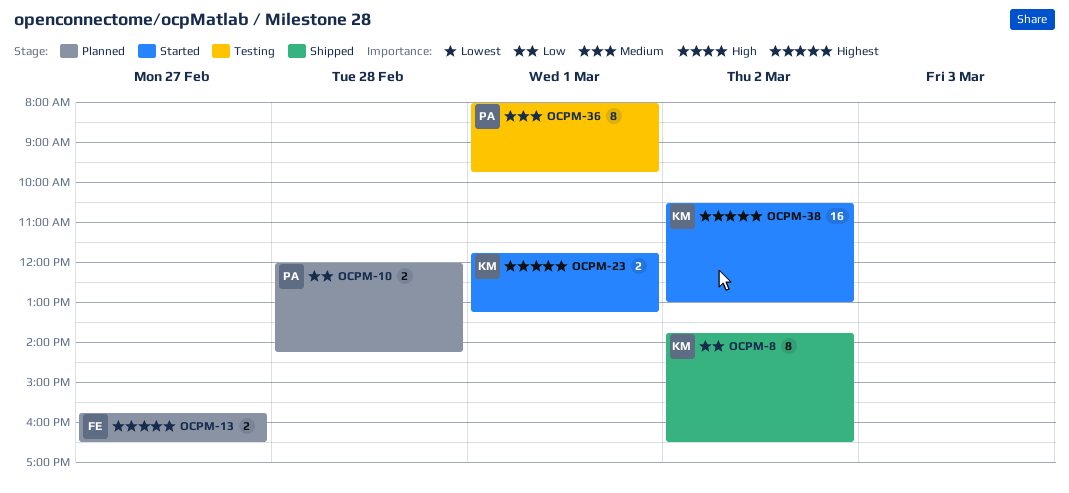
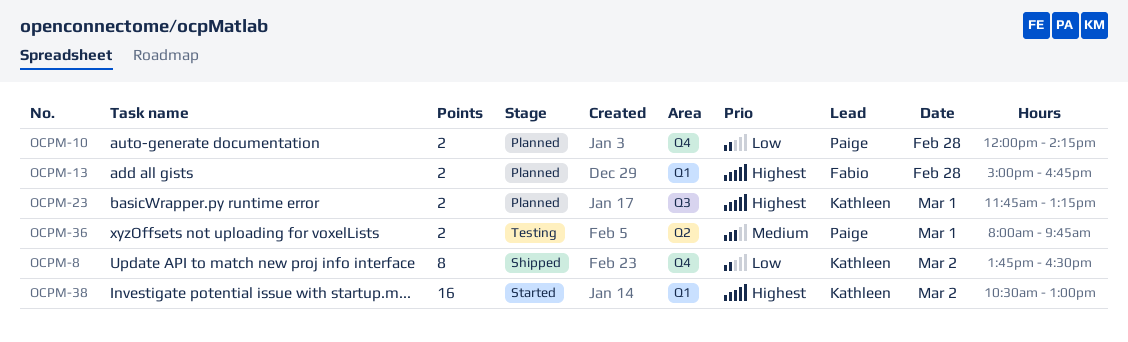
OCPM-13, day: Feb 27 -> Feb 28
OCPM-13, begins: 15:45 -> 15:00
OCPM-13, ends: 16:30 -> 16:45
OCPM-23, status: Started -> Planned
OCPM-36, estimate: 8 -> 2

